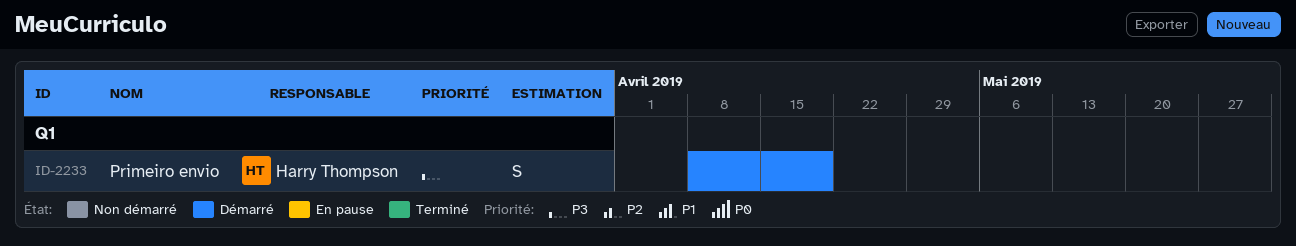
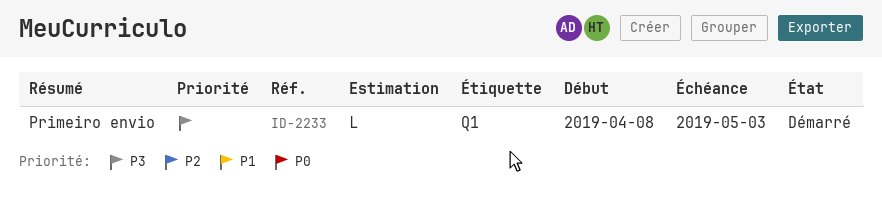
ID-2233, estimate: S -> L
ID-2233, due: Apr 19 -> May 3

